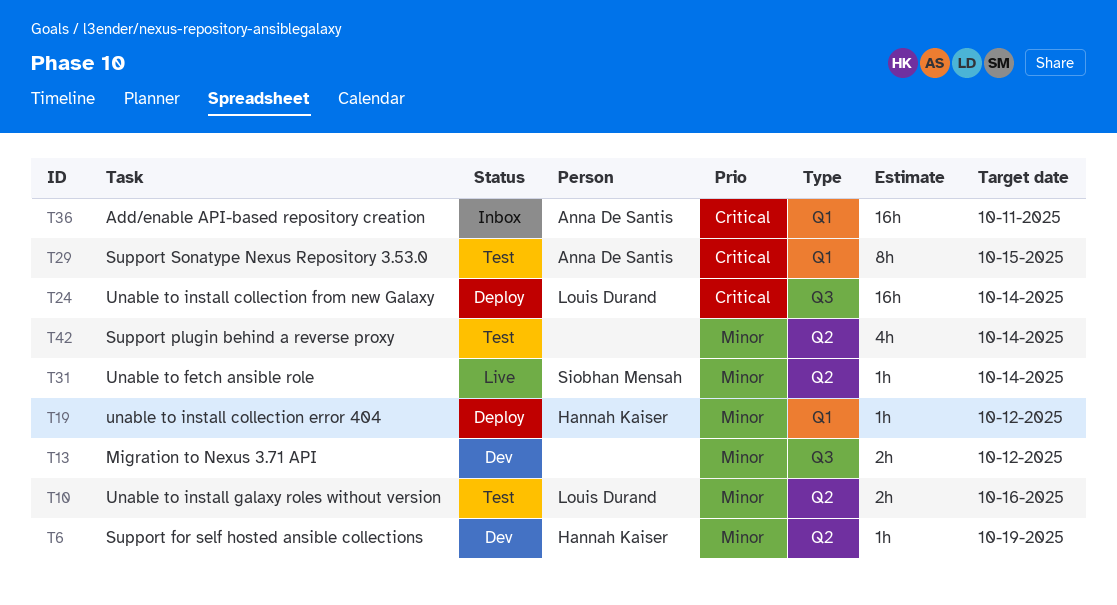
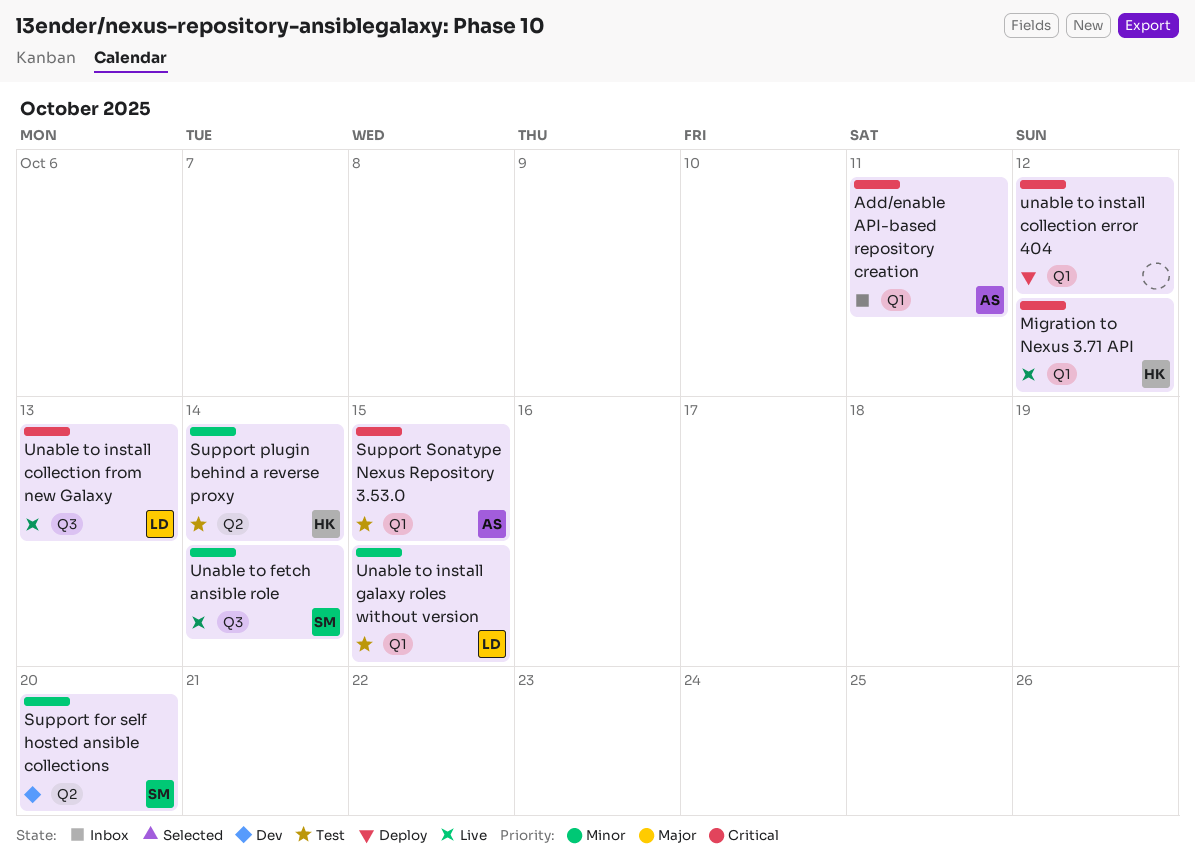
Migration to Nexus 3.71 API, status: Dev -> Live
Migration to Nexus 3.71 API, owner: none -> Hannah Kaiser
Migration to Nexus 3.71 API, priority: Minor -> Critical
Migration to Nexus 3.71 API, label: Q3 -> Q1
Support for self hosted ansible collections, owner: Hannah Kaiser -> Siobhan Mensah
Support for self hosted ansible collections, due: Oct 19 -> Oct 20
Support plugin behind a reverse proxy, owner: none -> Hannah Kaiser
Unable to fetch ansible role, label: Q2 -> Q3
unable to install collection error 404, owner: Hannah Kaiser -> none
unable to install collection error 404, priority: Minor -> Critical
Unable to install collection from new Galaxy, status: Deploy -> Live
Unable to install collection from new Galaxy, due: Oct 14 -> Oct 13
Unable to install galaxy roles without version, label: Q2 -> Q1
Unable to install galaxy roles without version, due: Oct 16 -> Oct 15

